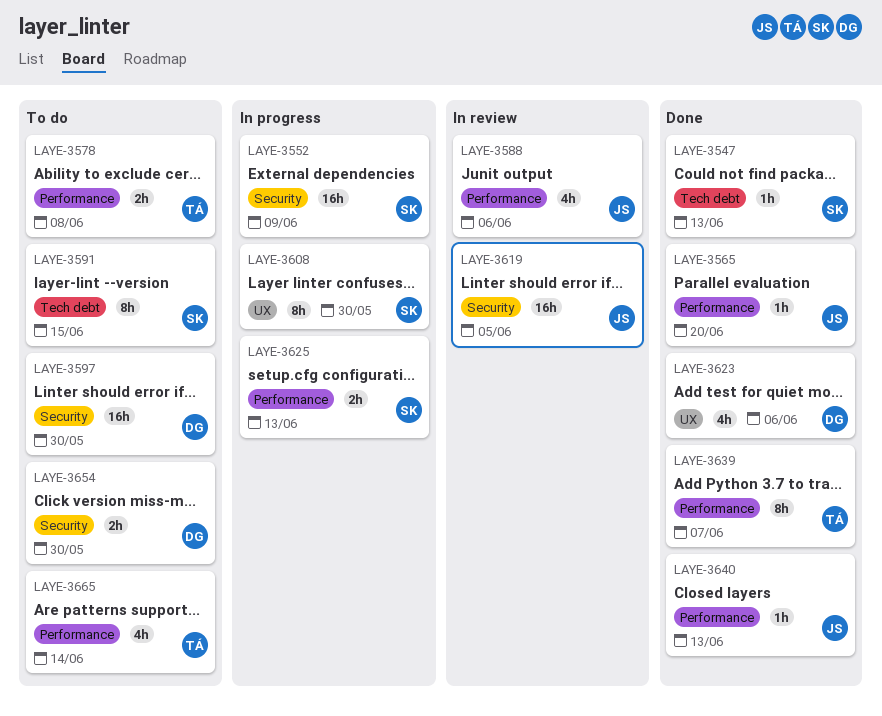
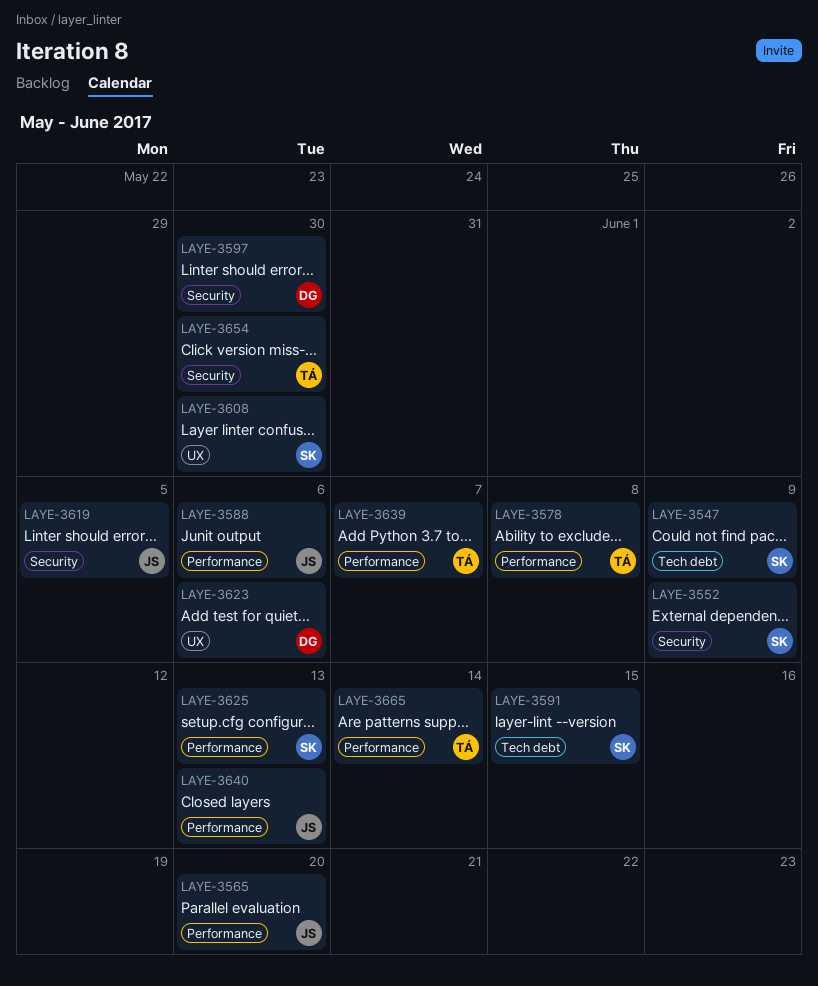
LAYE-3547, due: Jun 13 -> Jun 9
LAYE-3654, owner: DG -> TÁ

